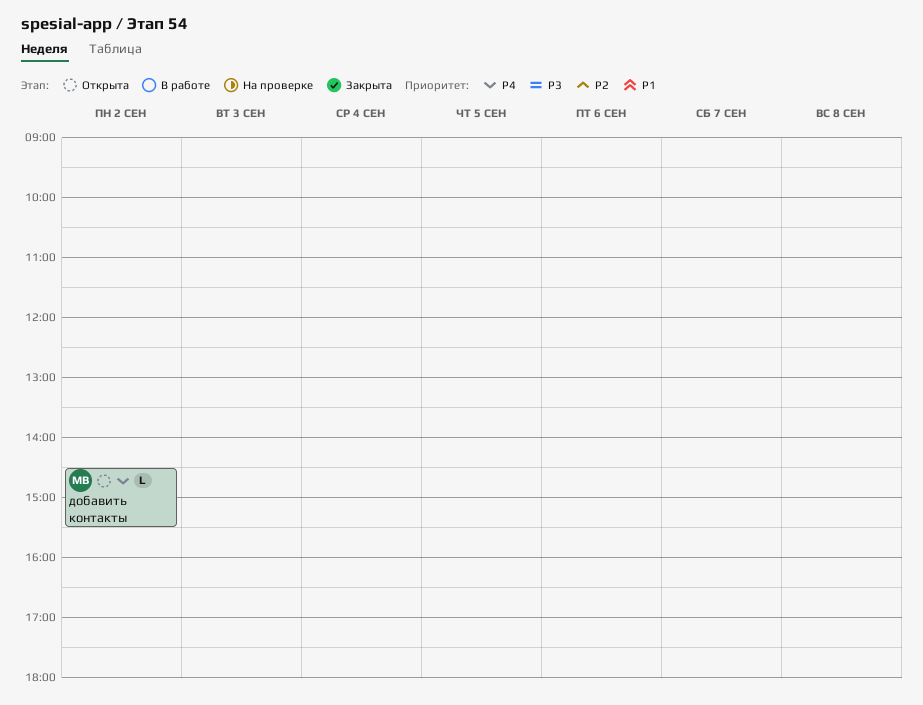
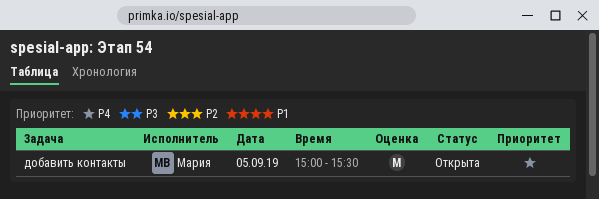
добавить контакты, estimate: L -> M
добавить контакты, day: Sep 2 -> Sep 5
добавить контакты, begins: 14:30 -> 15:00

